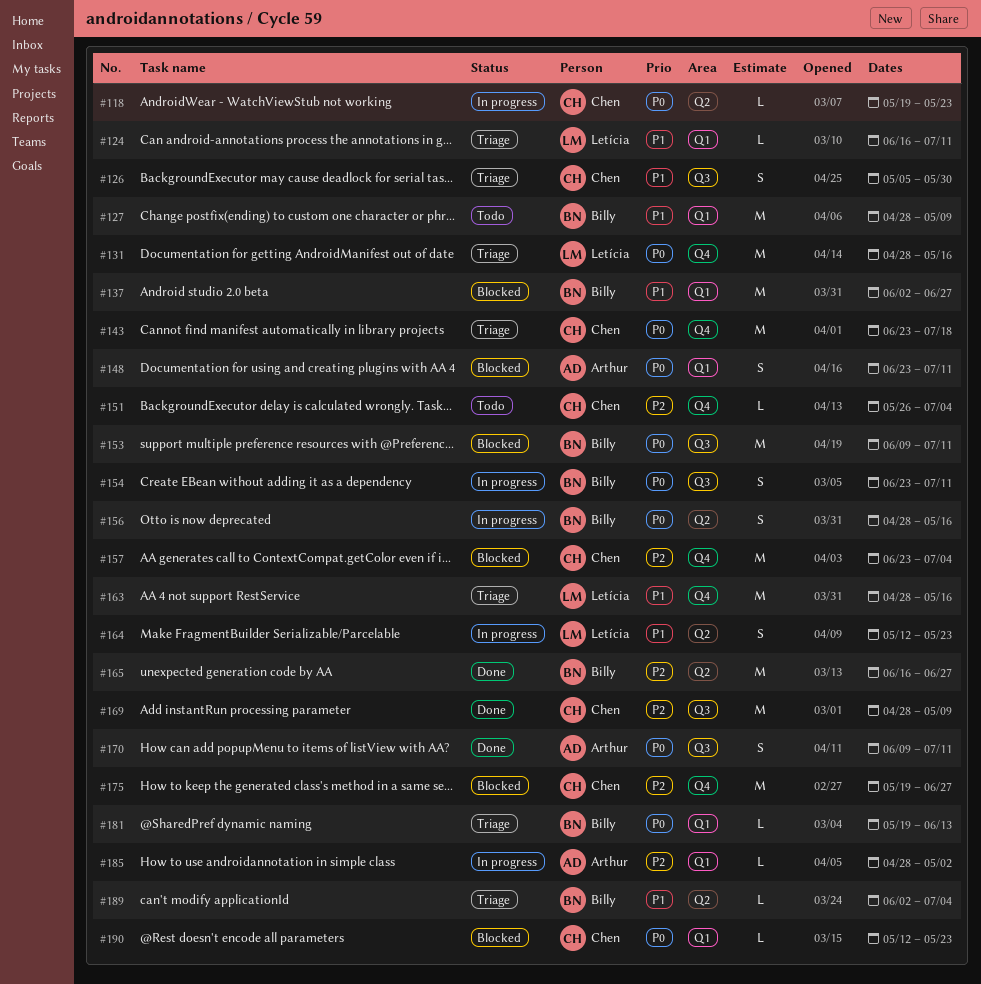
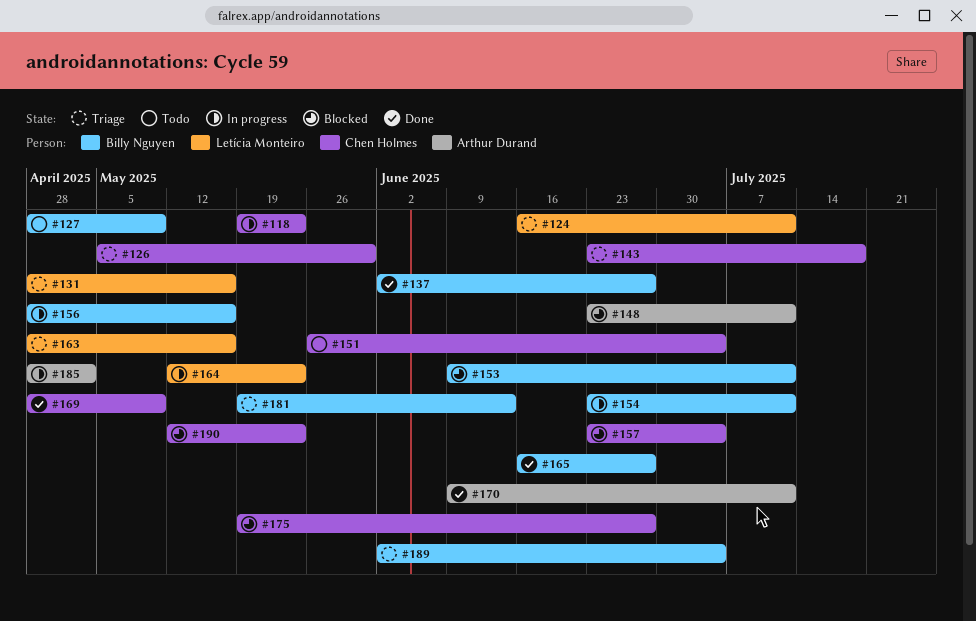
#137, status: Blocked -> Done

